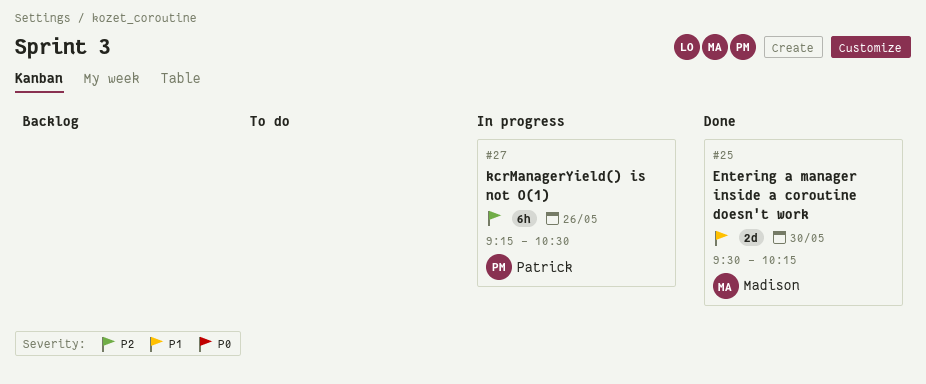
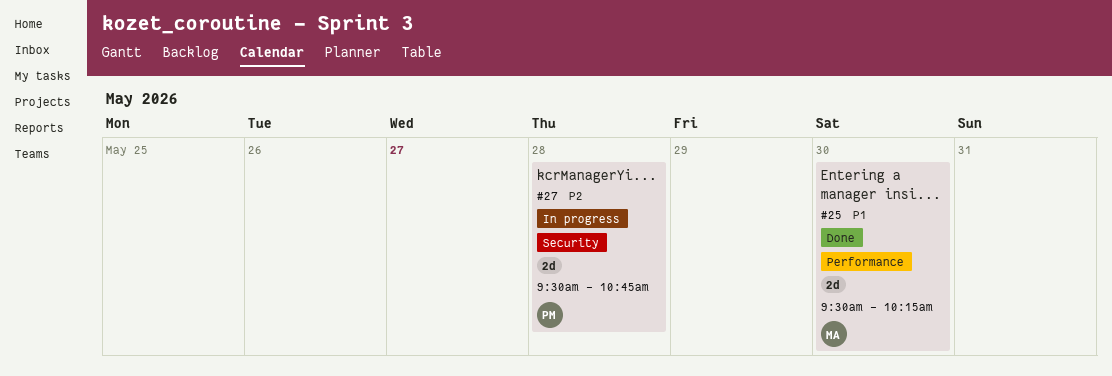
#27, estimate: 6h -> 2d
#27, day: May 26 -> May 28
#27, begins: 09:15 -> 09:30
#27, ends: 10:30 -> 10:45

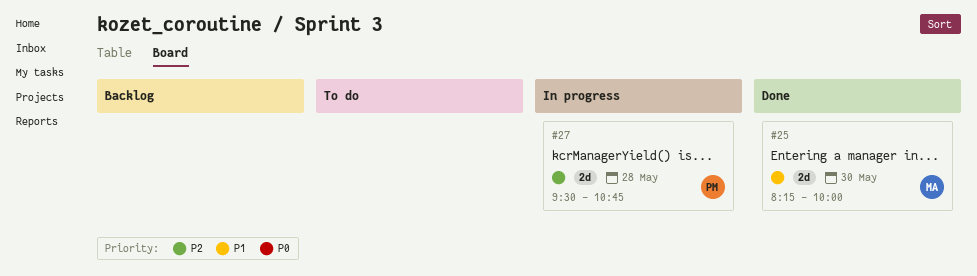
#25, begins: 09:30 -> 08:15
#25, ends: 10:15 -> 10:00

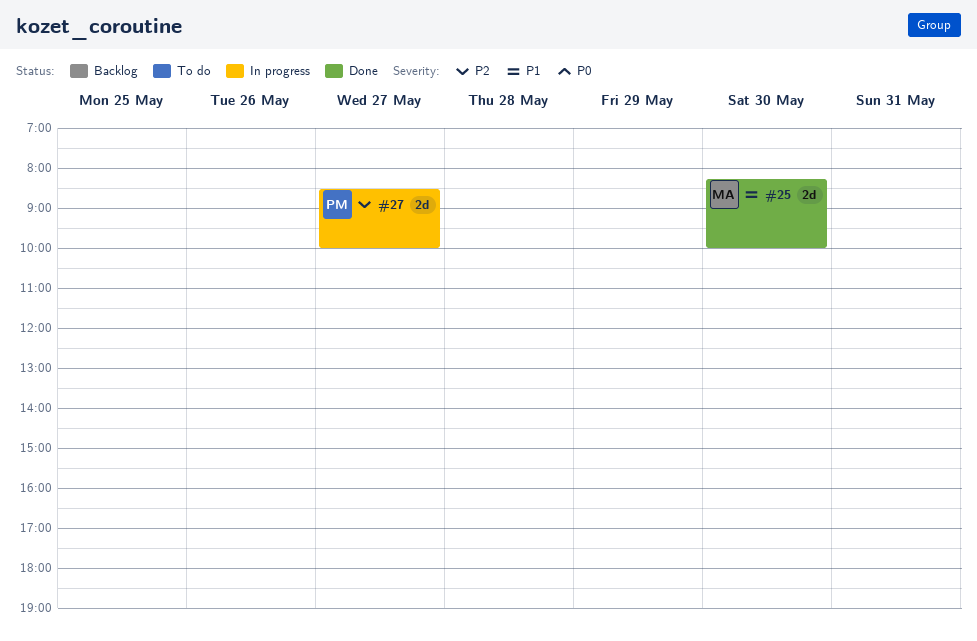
#27, day: May 28 -> May 27
#27, begins: 09:30 -> 08:30
#27, ends: 10:45 -> 10:00

